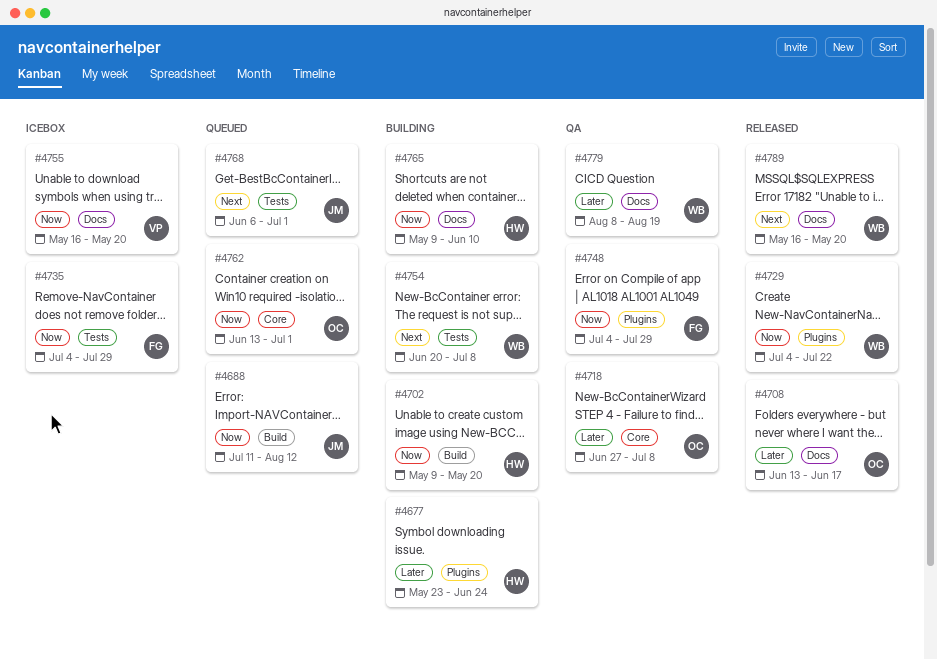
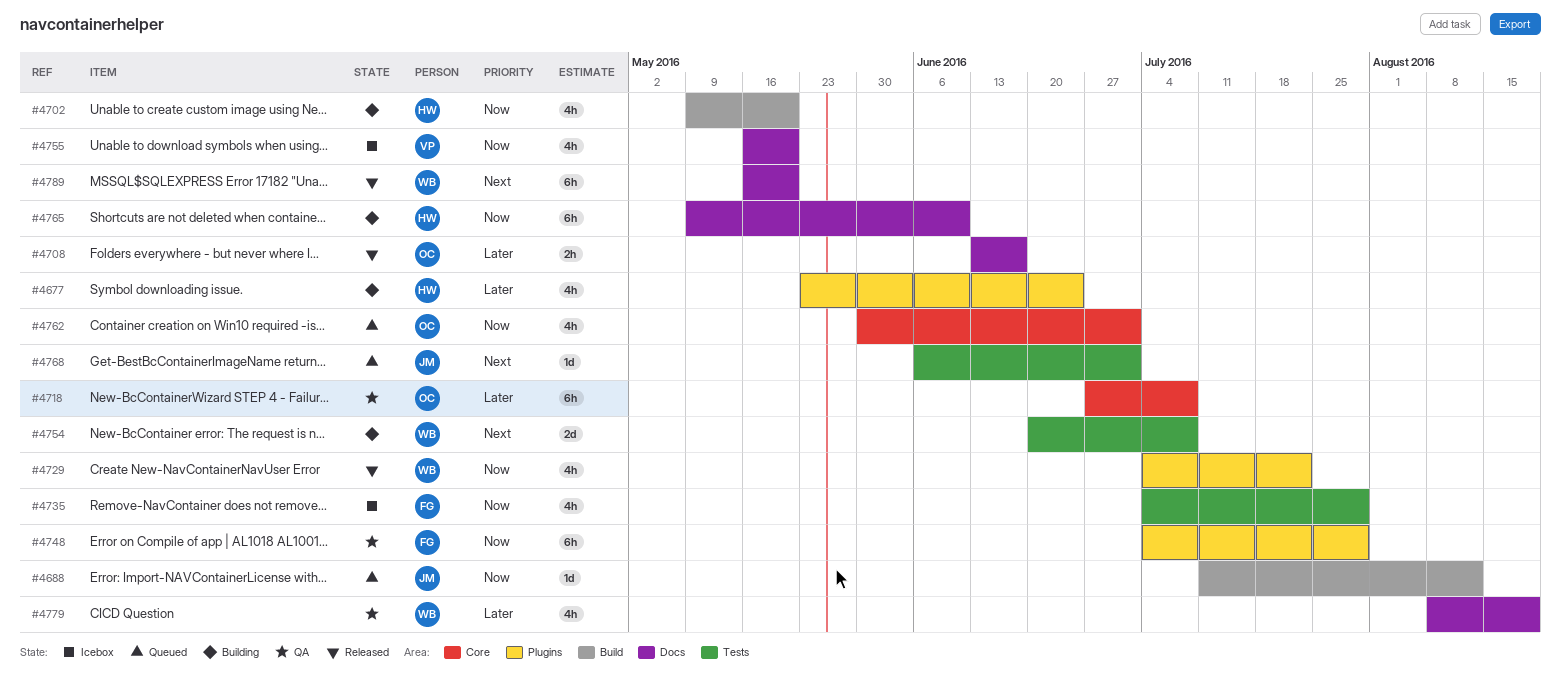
#4762, start: Jun 13 -> May 30

